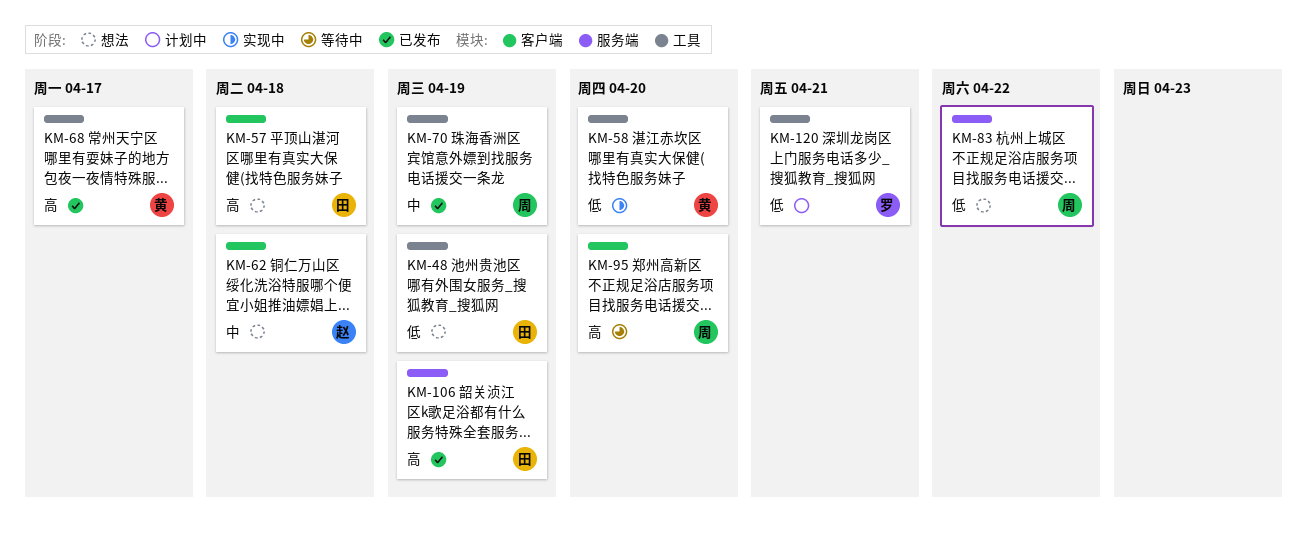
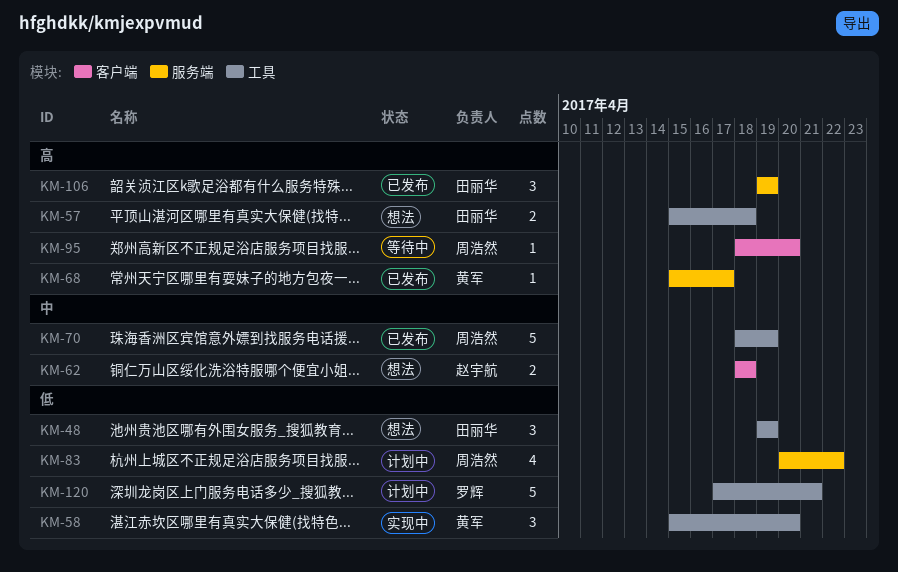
KM-57, label: 客户端 -> 工具
KM-68, label: 工具 -> 服务端
KM-83, status: 想法 -> 计划中

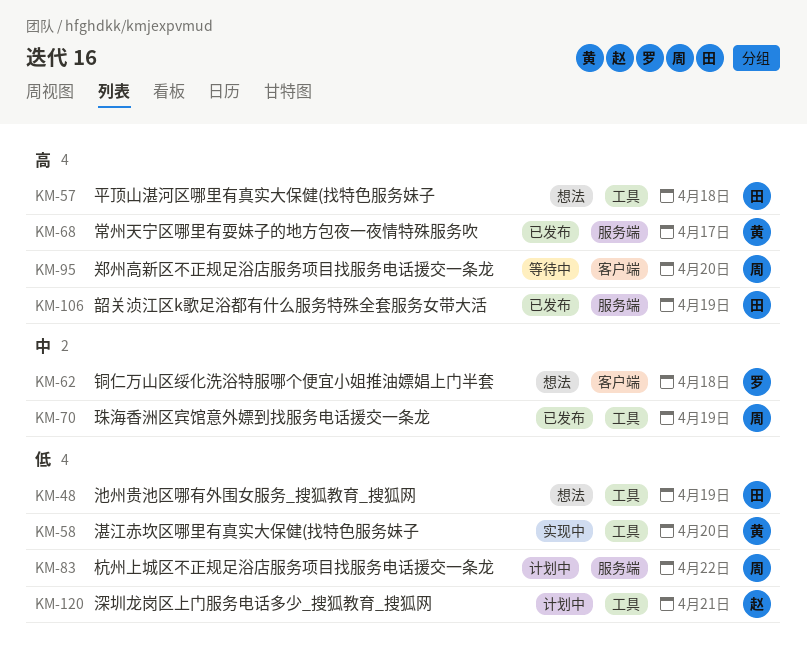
KM-62, owner: 赵宇航 -> 罗辉
KM-120, owner: 罗辉 -> 赵宇航

